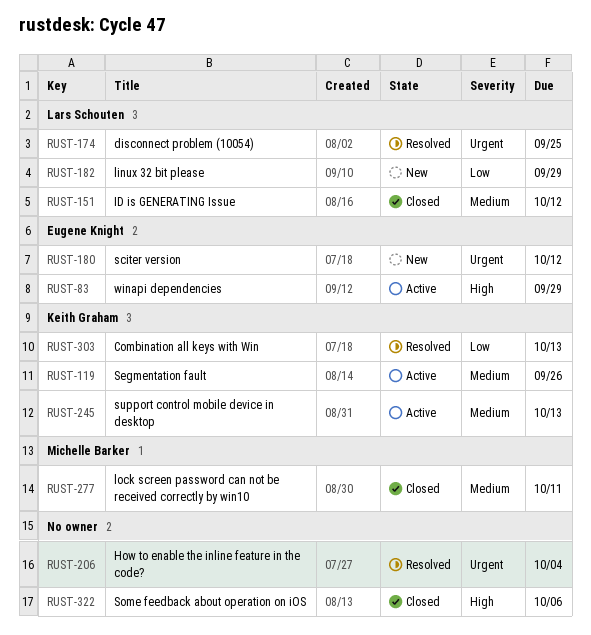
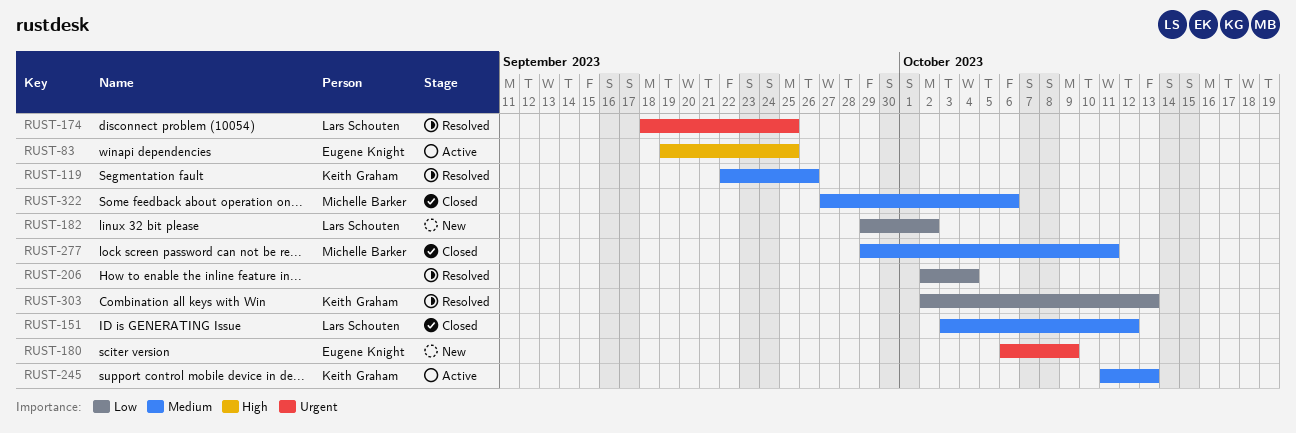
RUST-83, due: Sep 29 -> Sep 25
RUST-119, status: Active -> Resolved
RUST-180, due: Oct 12 -> Oct 9
RUST-182, due: Sep 29 -> Oct 2
RUST-206, priority: Urgent -> Low
RUST-322, owner: none -> Michelle Barker
RUST-322, priority: High -> Medium

